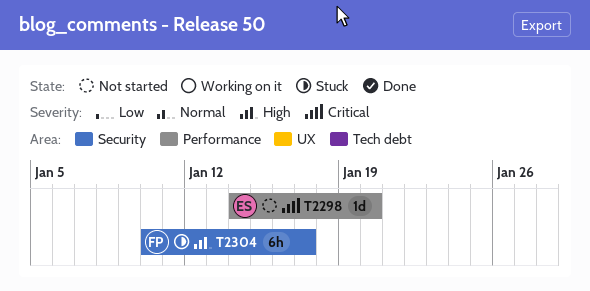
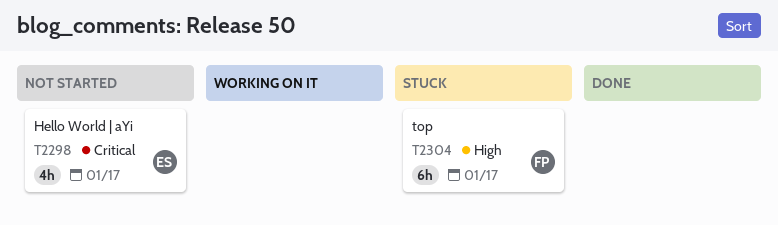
T2298, estimate: 1d -> 4h
T2298, due: Jan 20 -> Jan 17

